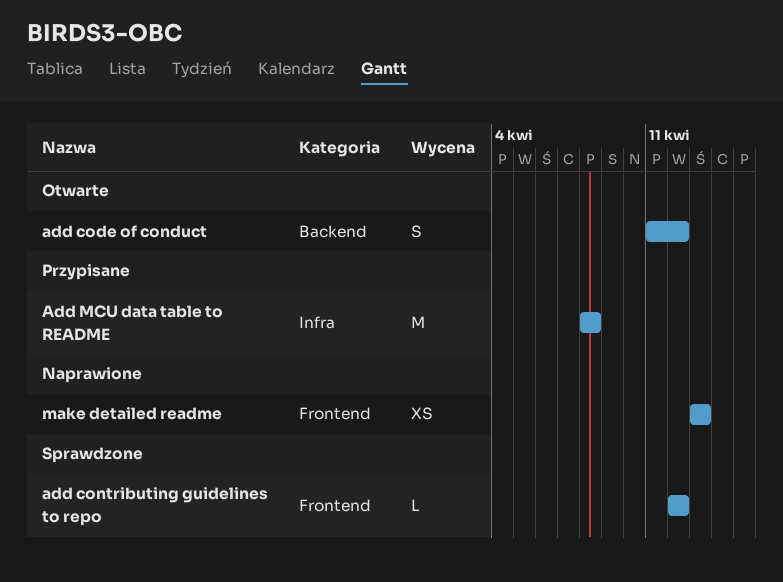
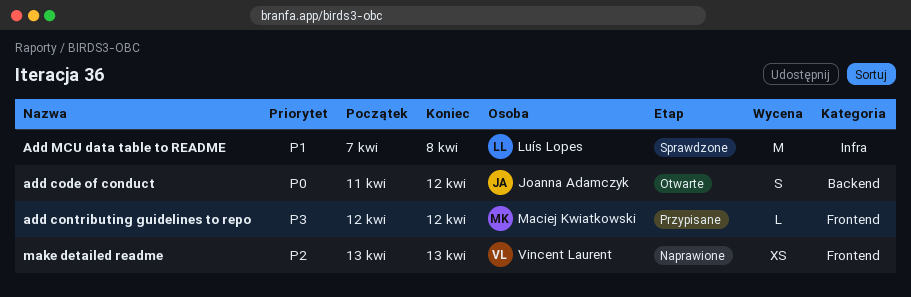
add contributing guidelines to repo, status: Sprawdzone -> Przypisane
Add MCU data table to README, status: Przypisane -> Sprawdzone
Add MCU data table to README, start: Apr 8 -> Apr 7

